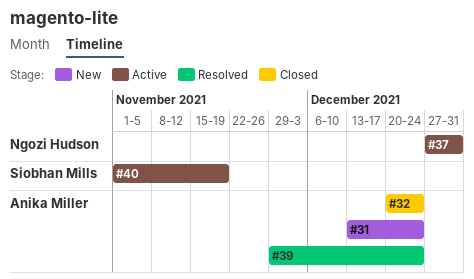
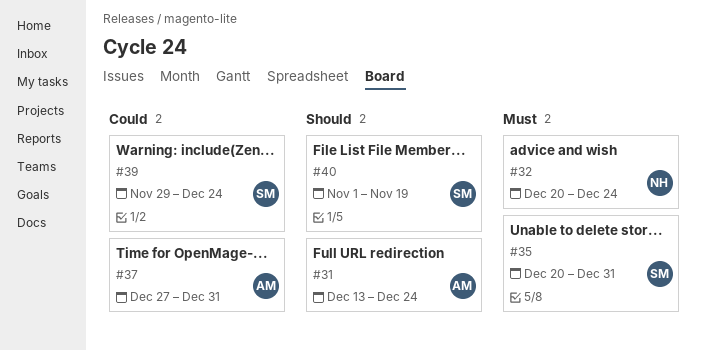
#32, owner: Anika Miller -> Ngozi Hudson
#35: none -> present
#37, owner: Ngozi Hudson -> Anika Miller
#39, owner: Anika Miller -> Siobhan Mills

